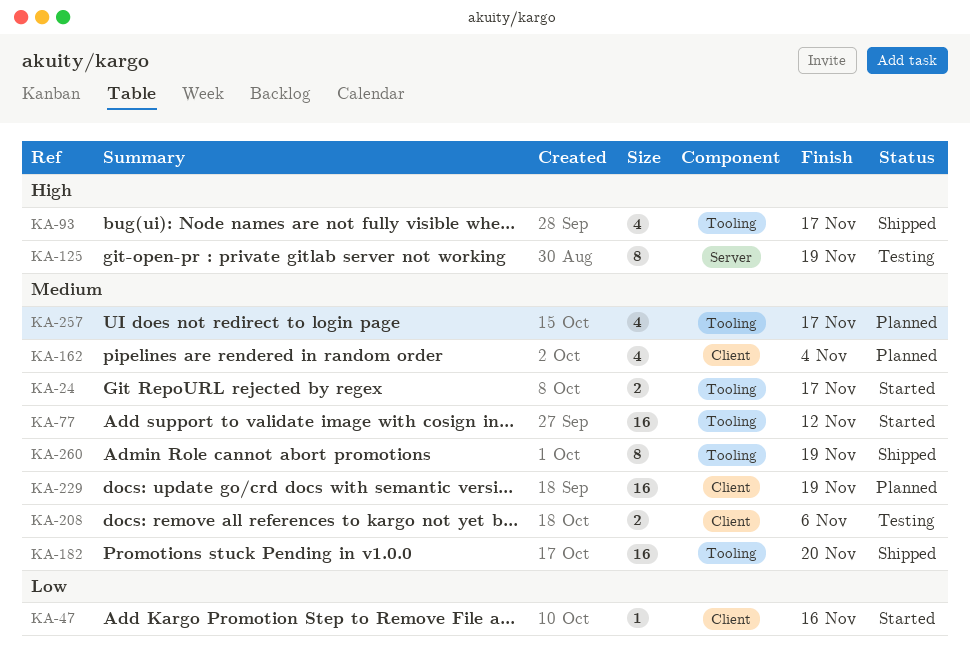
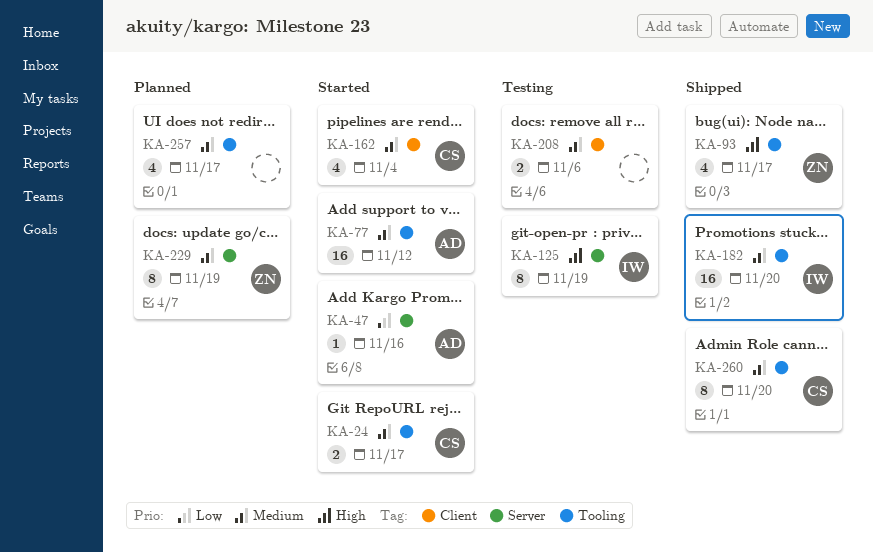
KA-47, label: Client -> Server
KA-162, status: Planned -> Started
KA-229, label: Client -> Server
KA-229, estimate: 16 -> 8
KA-260, due: Nov 19 -> Nov 20

